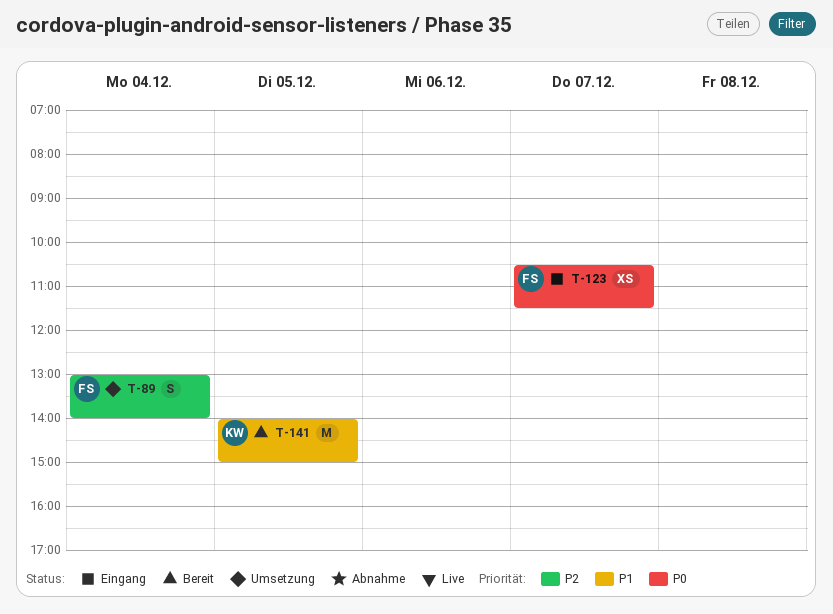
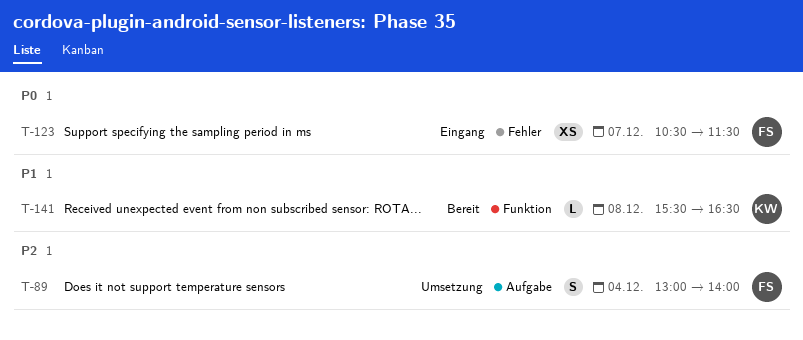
T-141, estimate: M -> L
T-141, day: Dec 5 -> Dec 8
T-141, begins: 14:00 -> 15:30
T-141, ends: 15:00 -> 16:30

